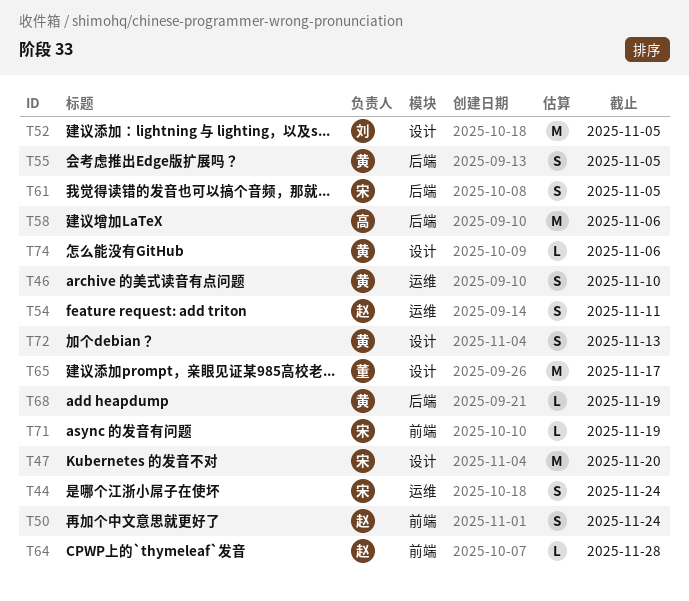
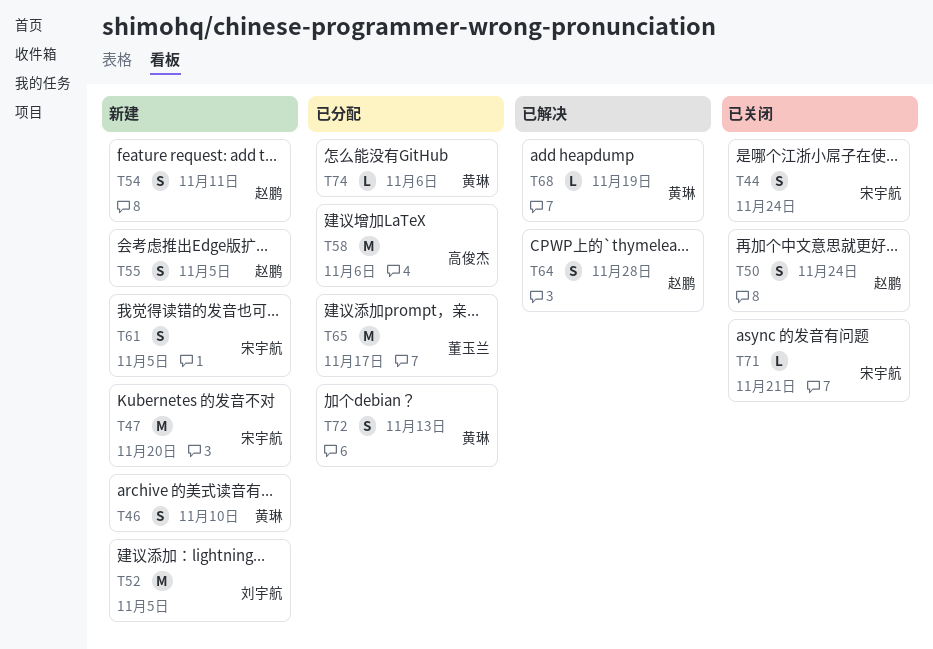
T55, owner: 黄琳 -> 赵鹏
T64, estimate: L -> S
T71, due: Nov 19 -> Nov 21

